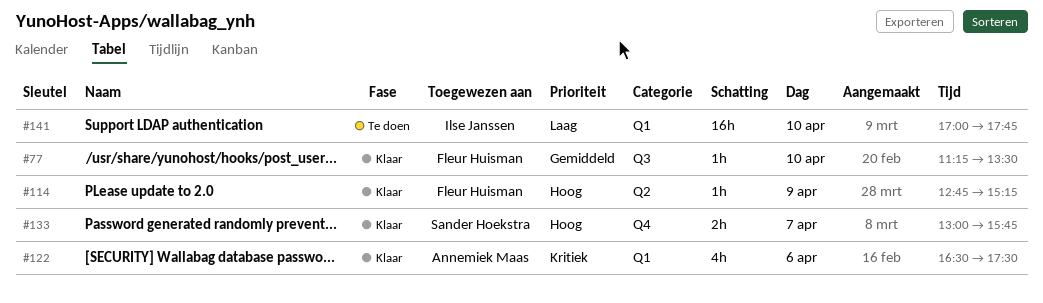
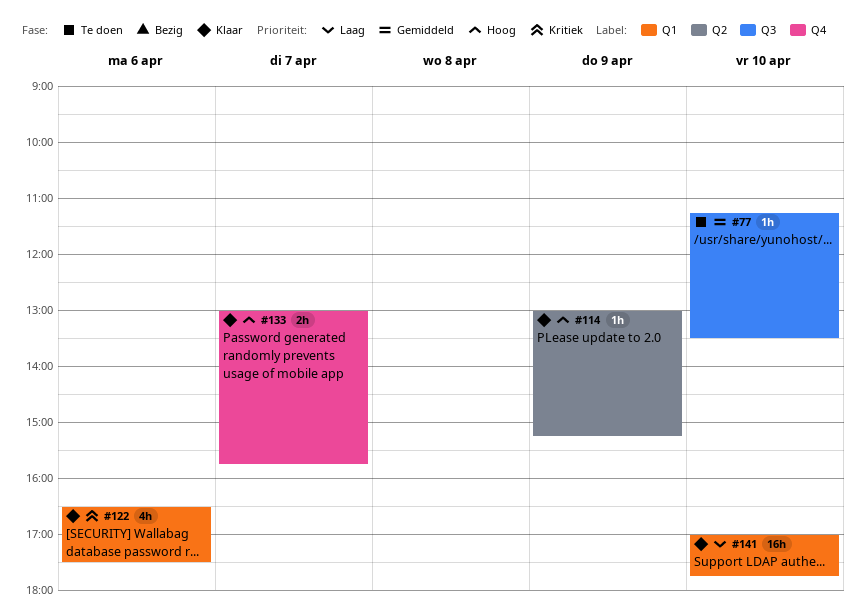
#77, status: Klaar -> Te doen
#114, begins: 12:45 -> 13:00
#141, status: Te doen -> Klaar

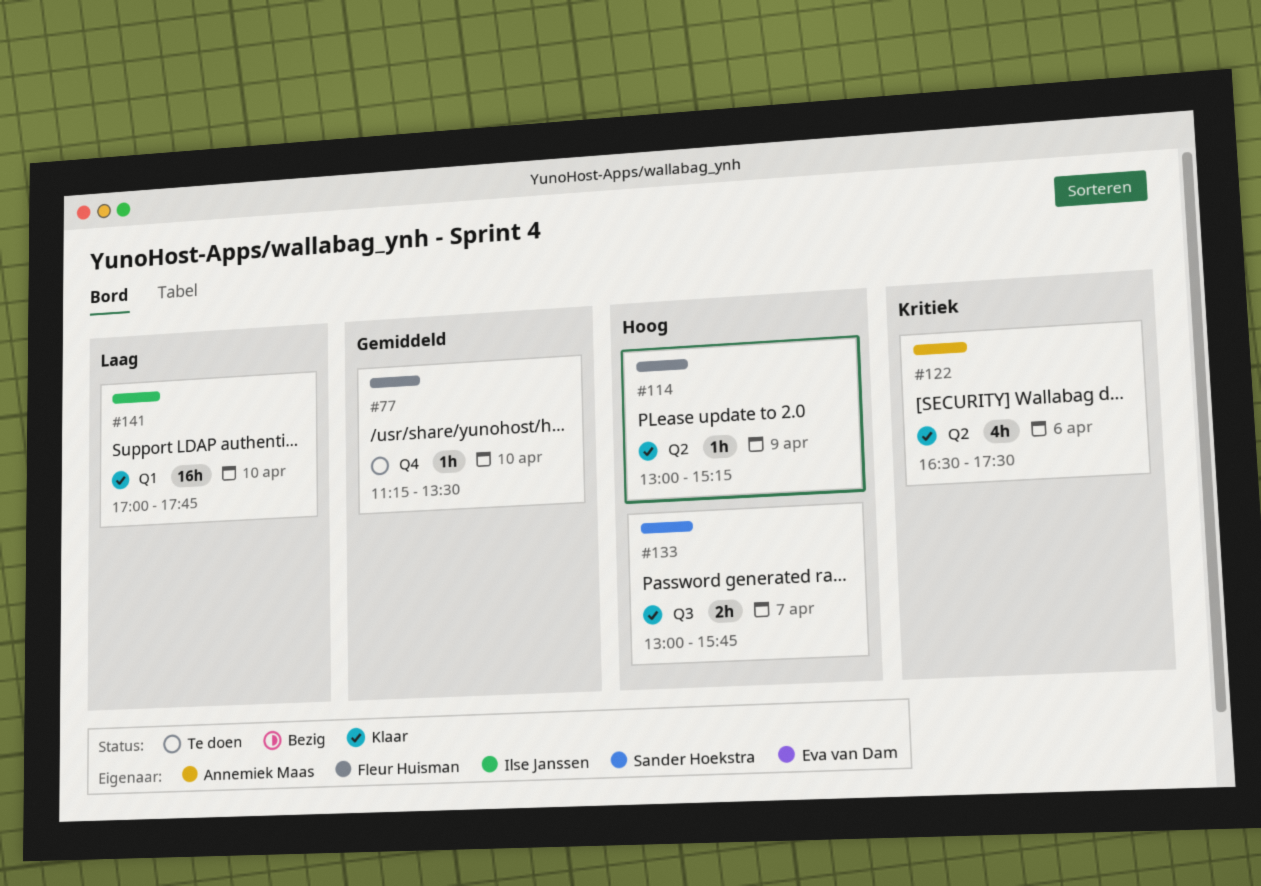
#77, label: Q3 -> Q4
#122, label: Q1 -> Q2
#133, label: Q4 -> Q3

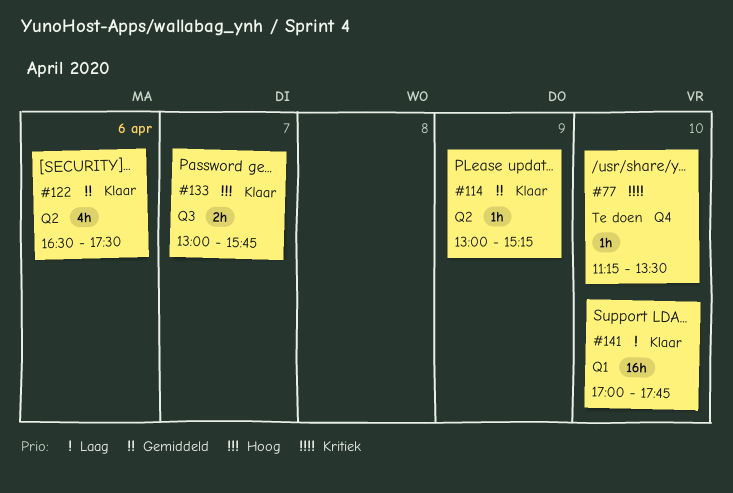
#77, priority: Gemiddeld -> Kritiek
#114, priority: Hoog -> Gemiddeld
#122, priority: Kritiek -> Gemiddeld

